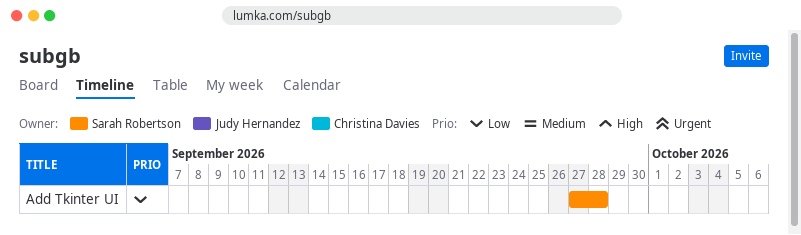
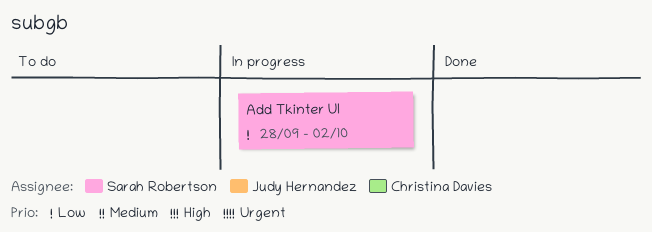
Add Tkinter UI, start: Sep 27 -> Sep 28
Add Tkinter UI, due: Sep 28 -> Oct 2

